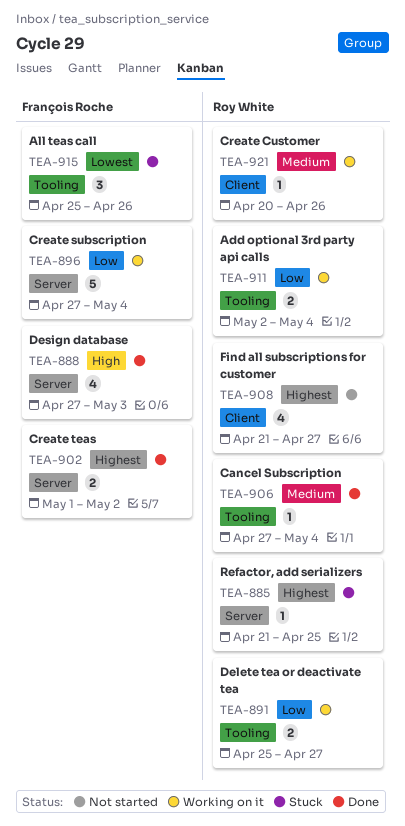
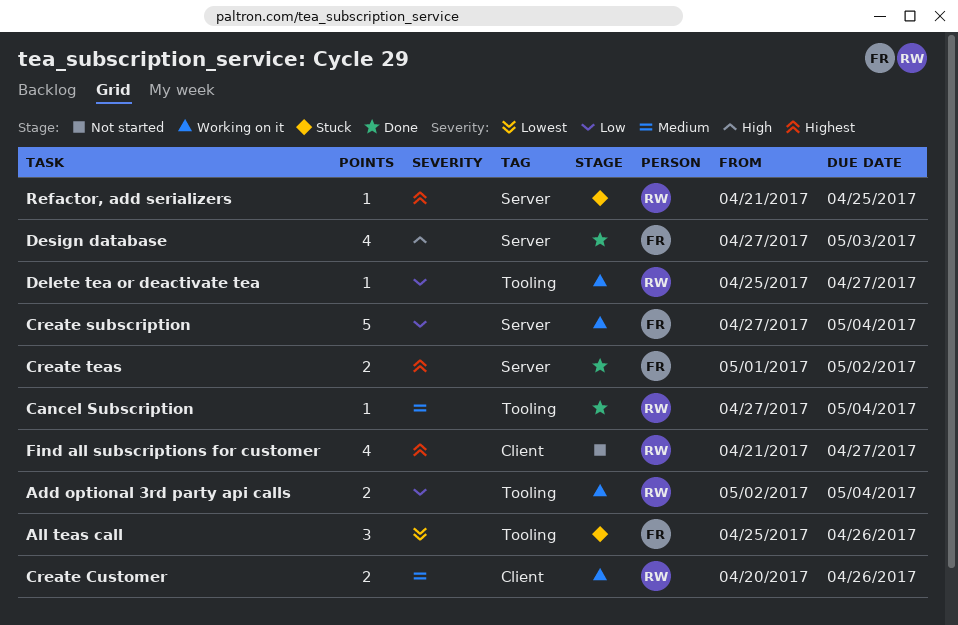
Create Customer, estimate: 1 -> 2
Delete tea or deactivate tea, estimate: 2 -> 1

